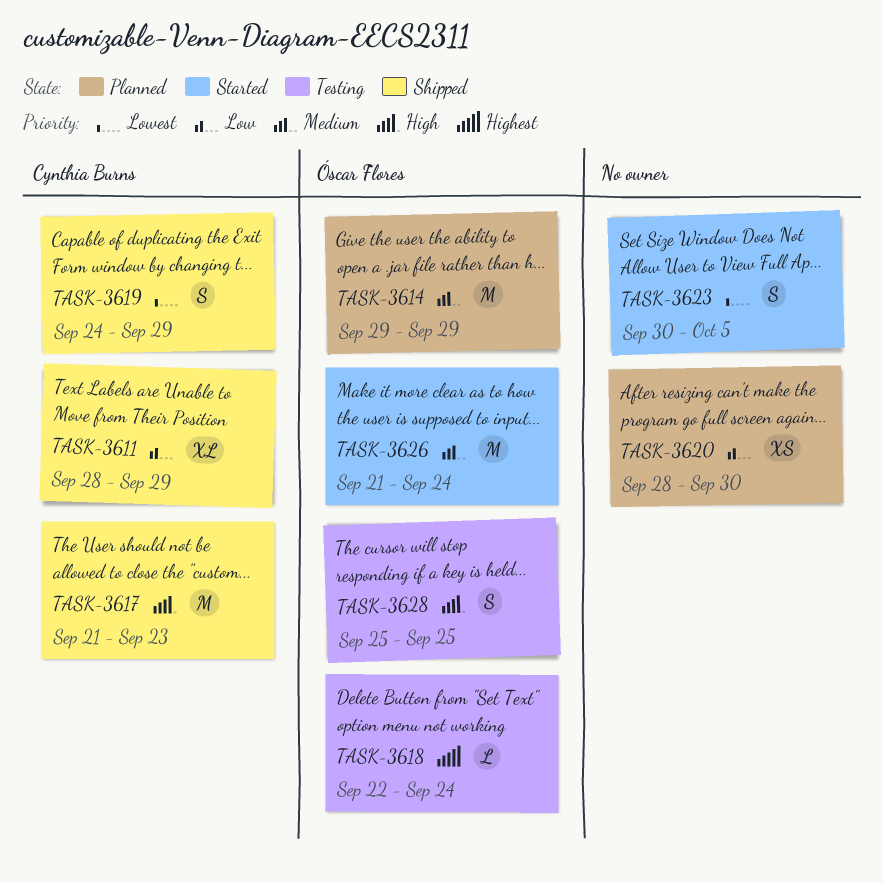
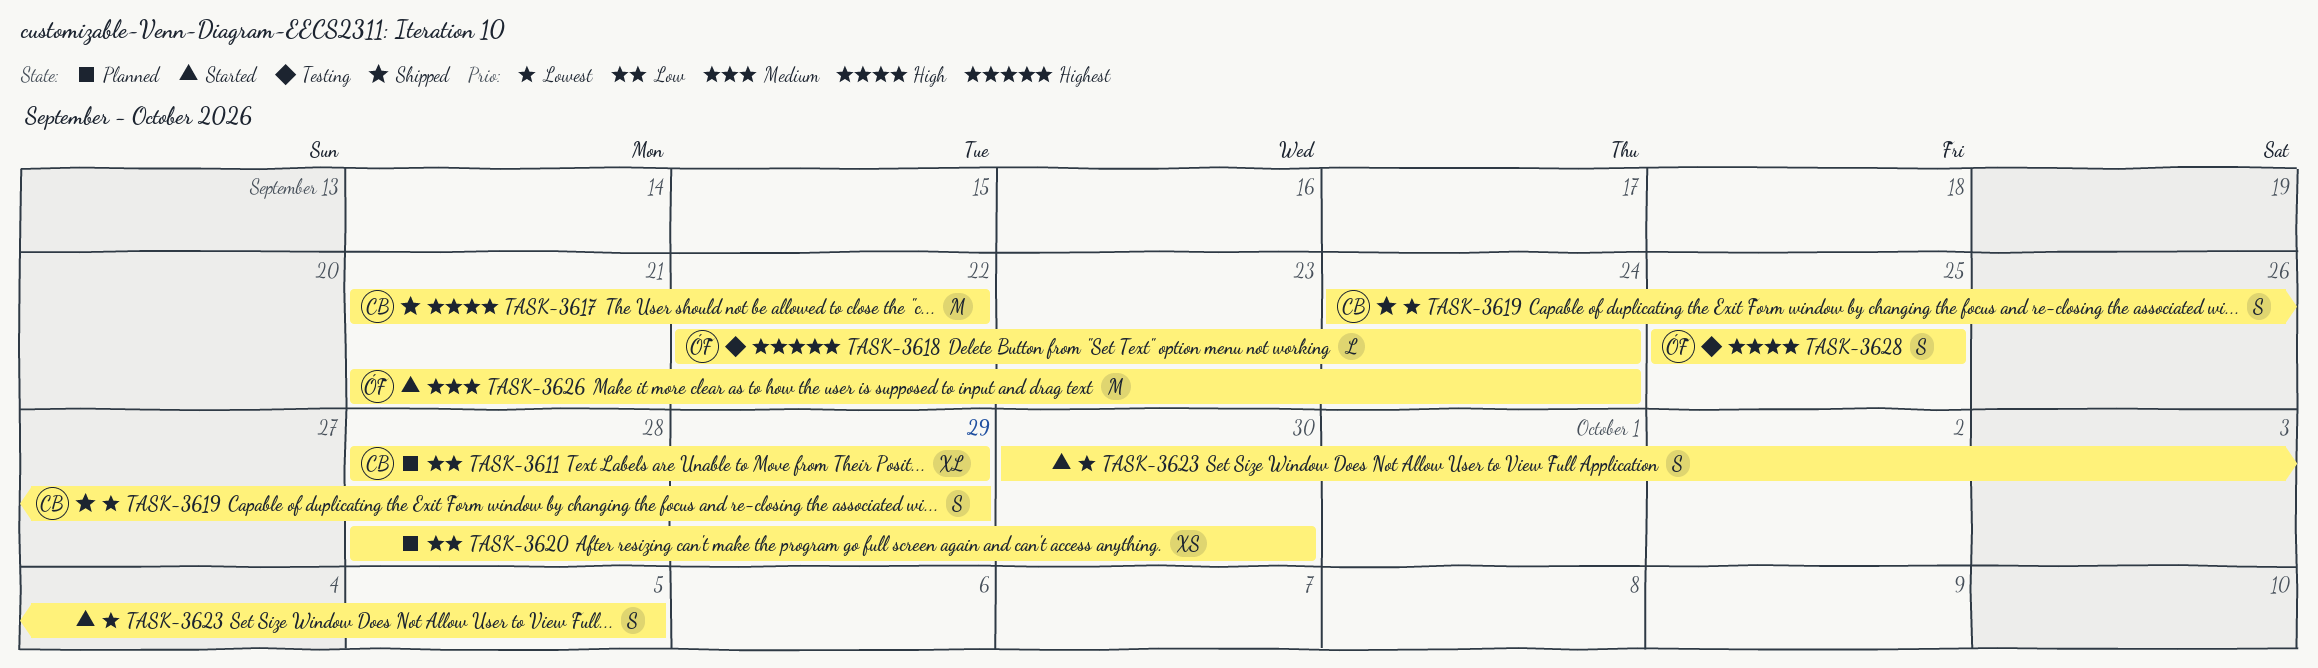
TASK-3611, status: Shipped -> Planned
TASK-3614: present -> none
TASK-3617, due: Sep 23 -> Sep 22

